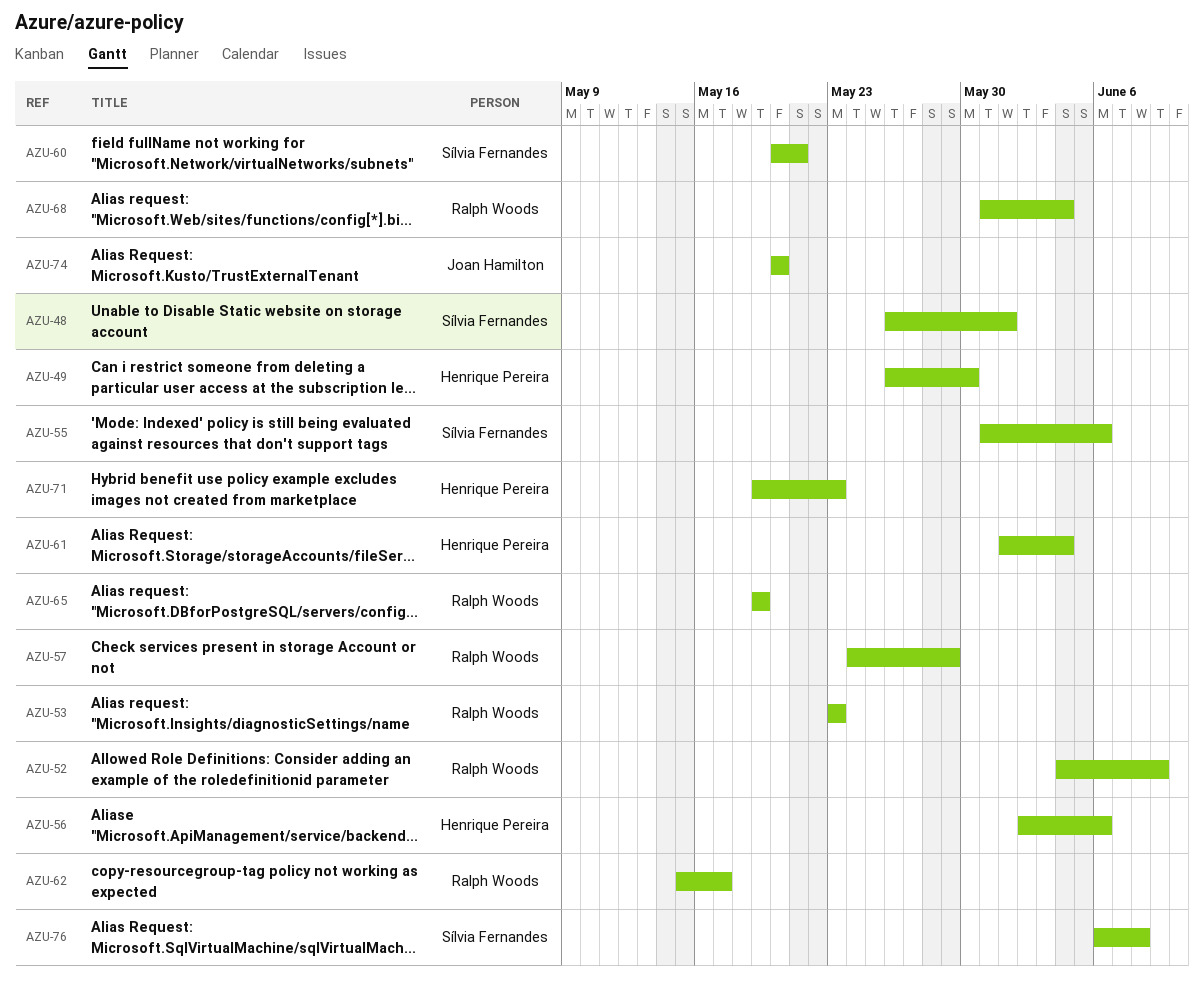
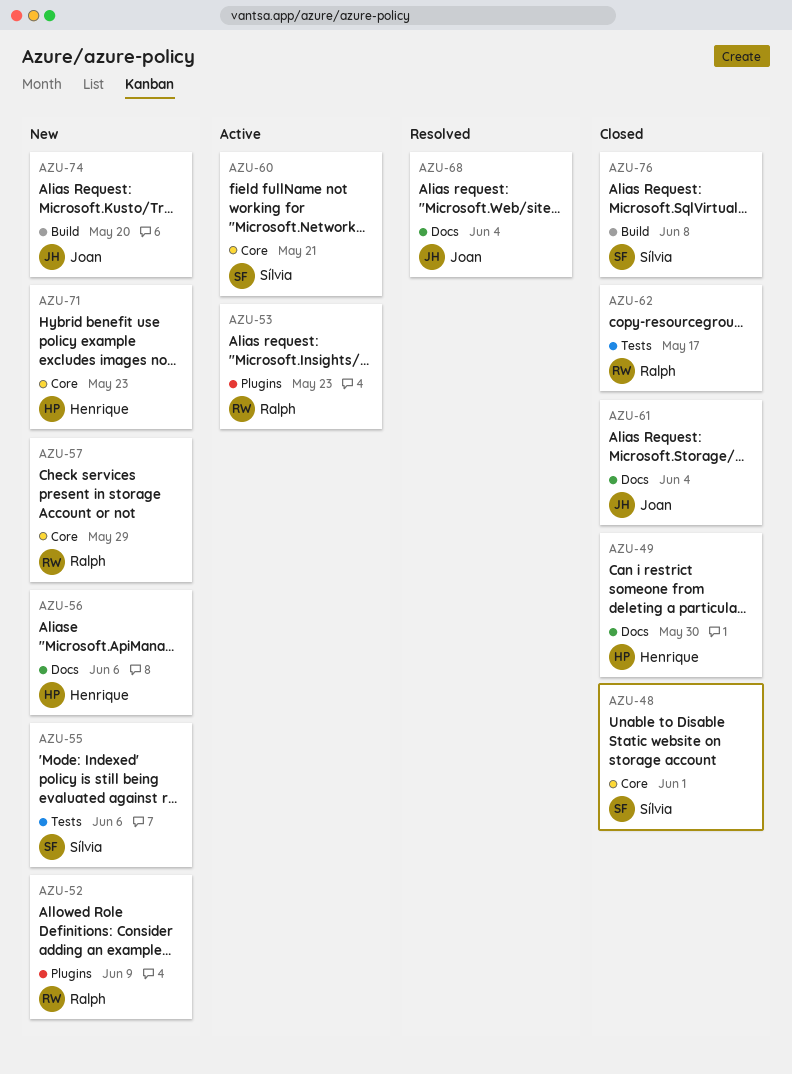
AZU-61, owner: Henrique Pereira -> Joan Hamilton
AZU-65: present -> none
AZU-68, owner: Ralph Woods -> Joan Hamilton

